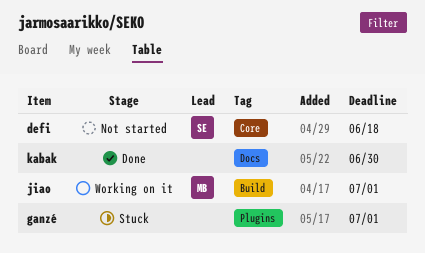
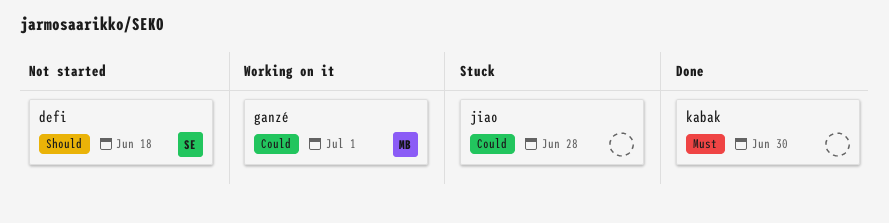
ganzé, status: Stuck -> Working on it
ganzé, owner: none -> MB
jiao, status: Working on it -> Stuck
jiao, owner: MB -> none
jiao, due: Jul 1 -> Jun 28

